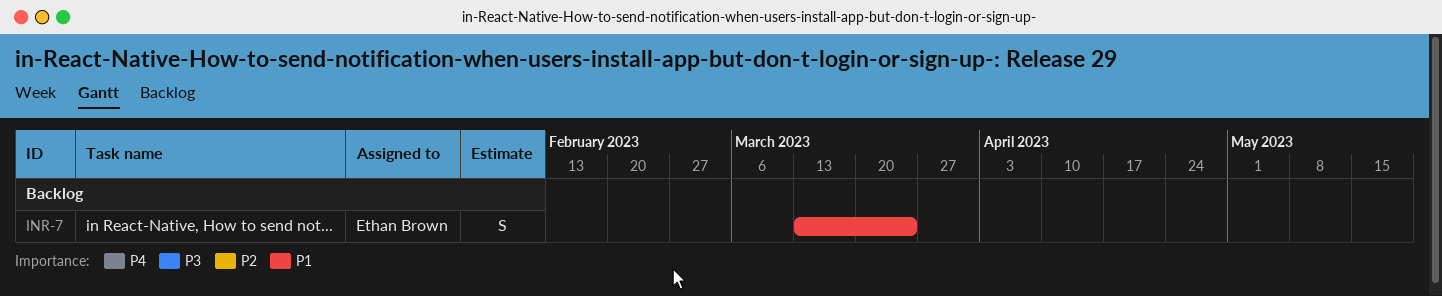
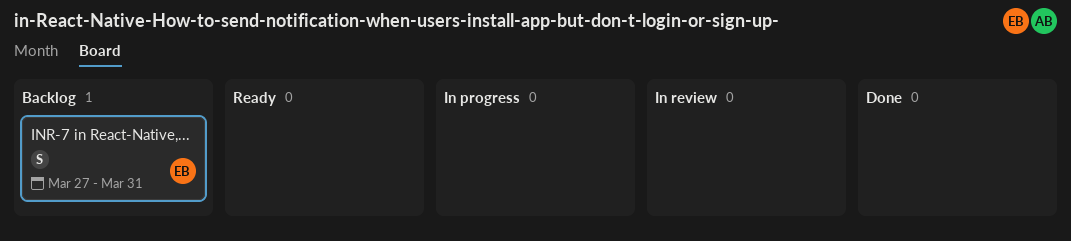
INR-7, start: Mar 13 -> Mar 27
INR-7, due: Mar 24 -> Mar 31

